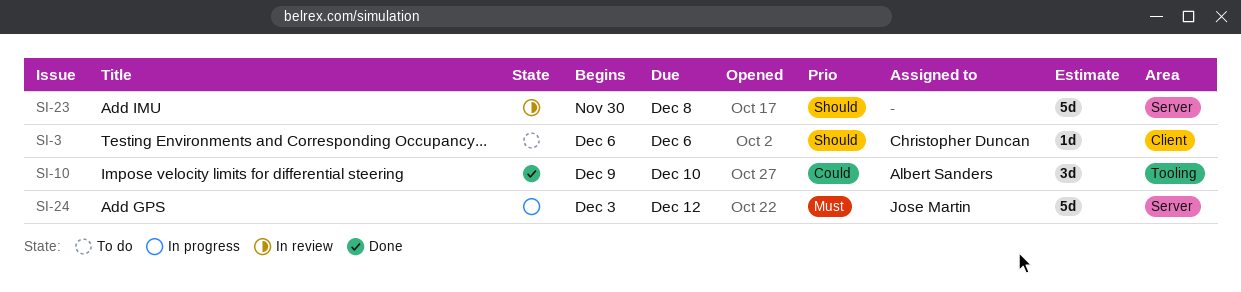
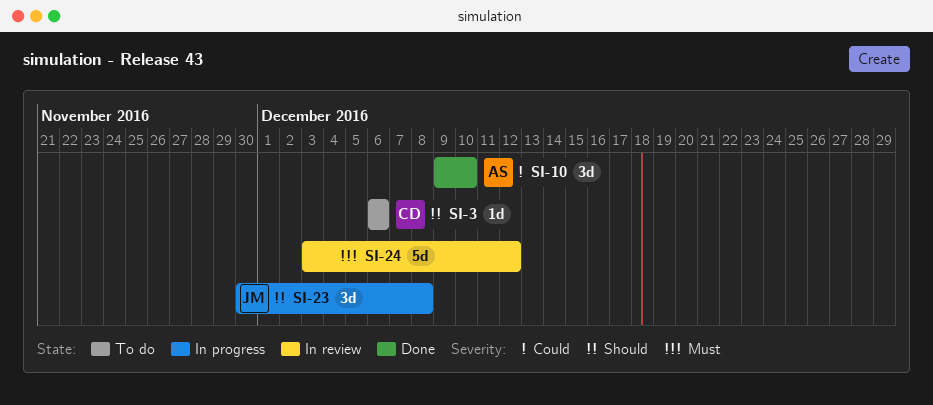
SI-23, status: In review -> In progress
SI-23, owner: none -> Jose Martin
SI-23, estimate: 5d -> 3d
SI-24, status: In progress -> In review
SI-24, owner: Jose Martin -> none

